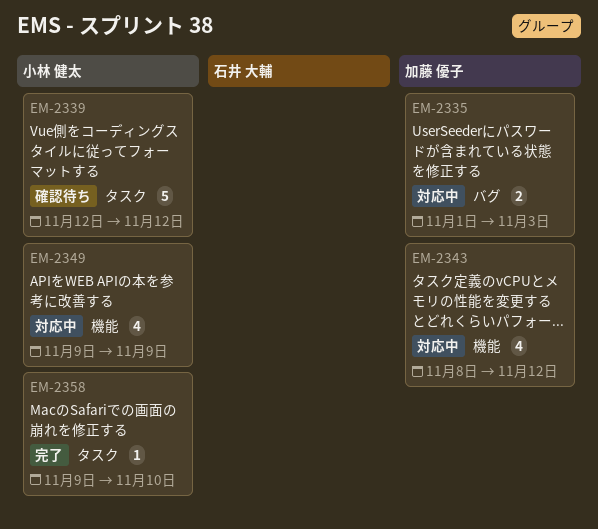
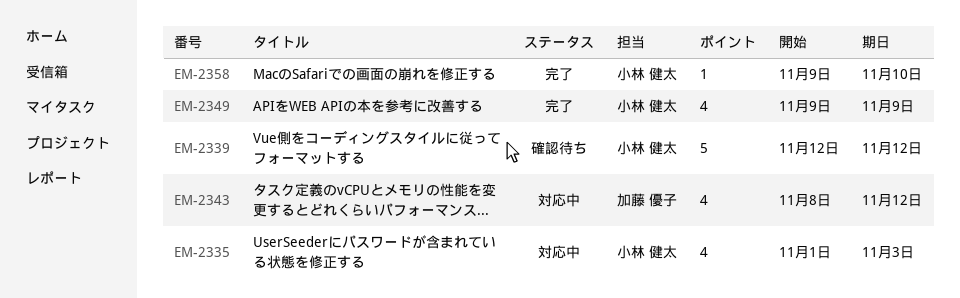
EM-2335, owner: 加藤 優子 -> 小林 健太
EM-2335, estimate: 2 -> 4
EM-2349, status: 対応中 -> 完了

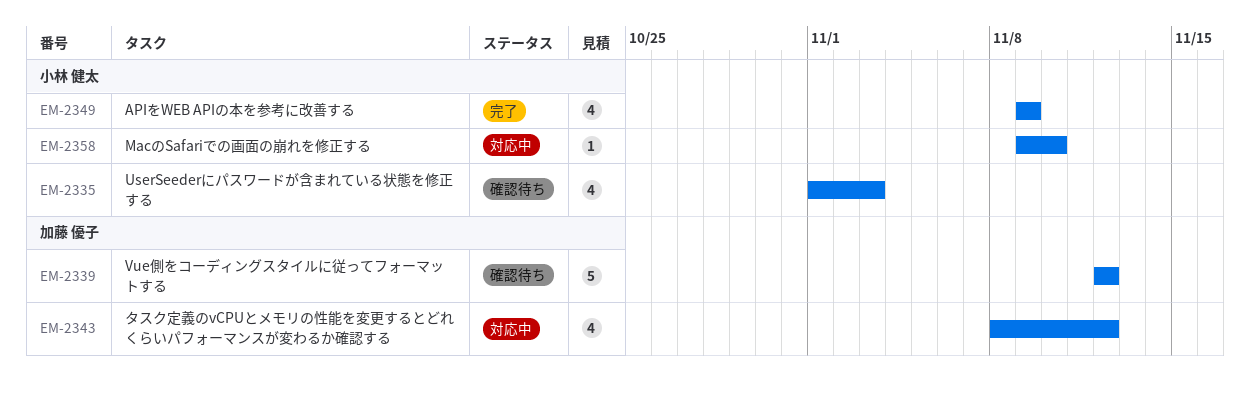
EM-2335, status: 対応中 -> 確認待ち
EM-2339, owner: 小林 健太 -> 加藤 優子
EM-2358, status: 完了 -> 対応中

